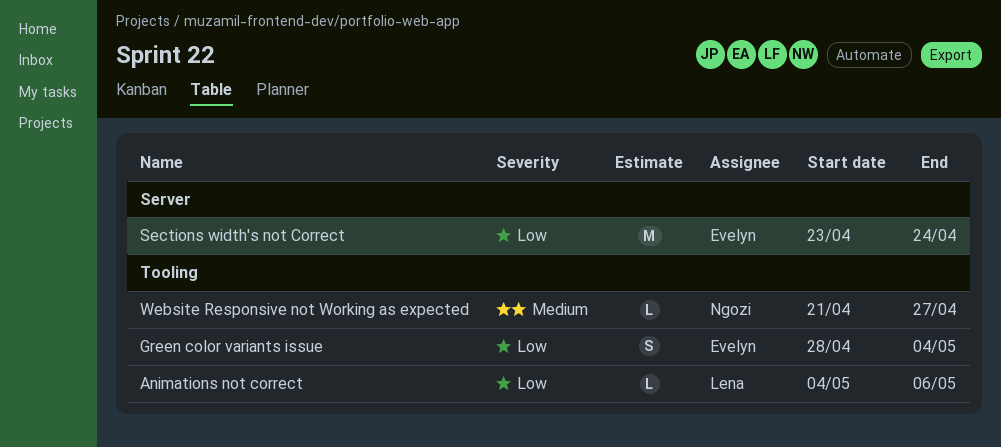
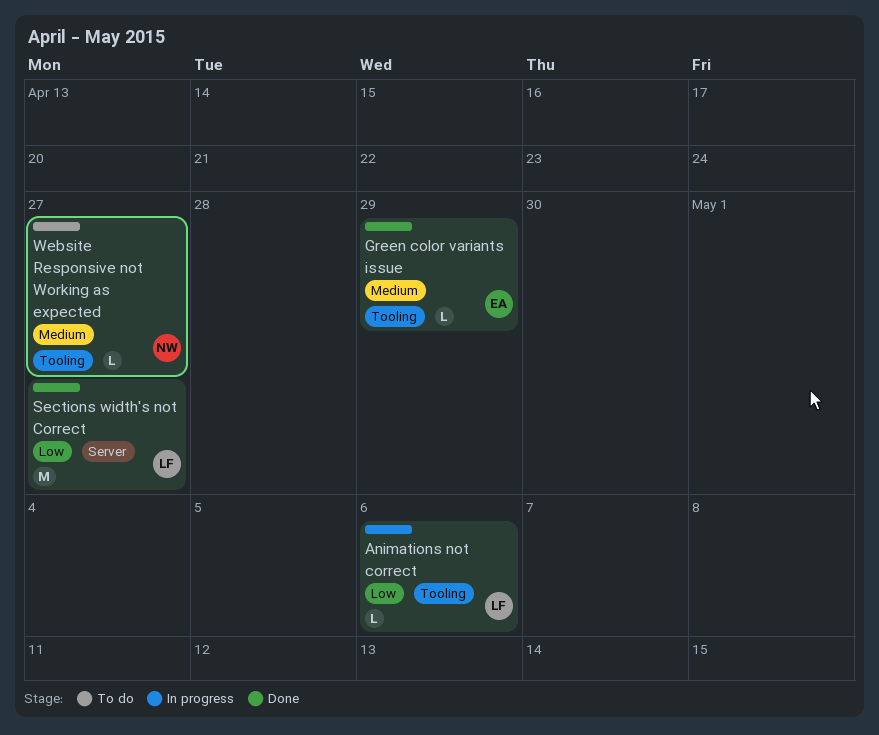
Green color variants issue, priority: Low -> Medium
Green color variants issue, estimate: S -> L
Green color variants issue, due: May 4 -> Apr 29
Sections width's not Correct, owner: Evelyn -> Lena
Sections width's not Correct, due: Apr 24 -> Apr 27

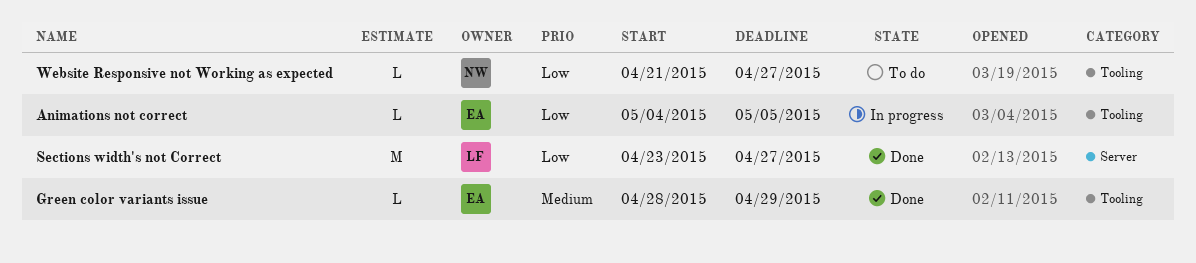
Animations not correct, owner: LF -> EA
Animations not correct, due: May 6 -> May 5
Website Responsive not Working as expected, priority: Medium -> Low

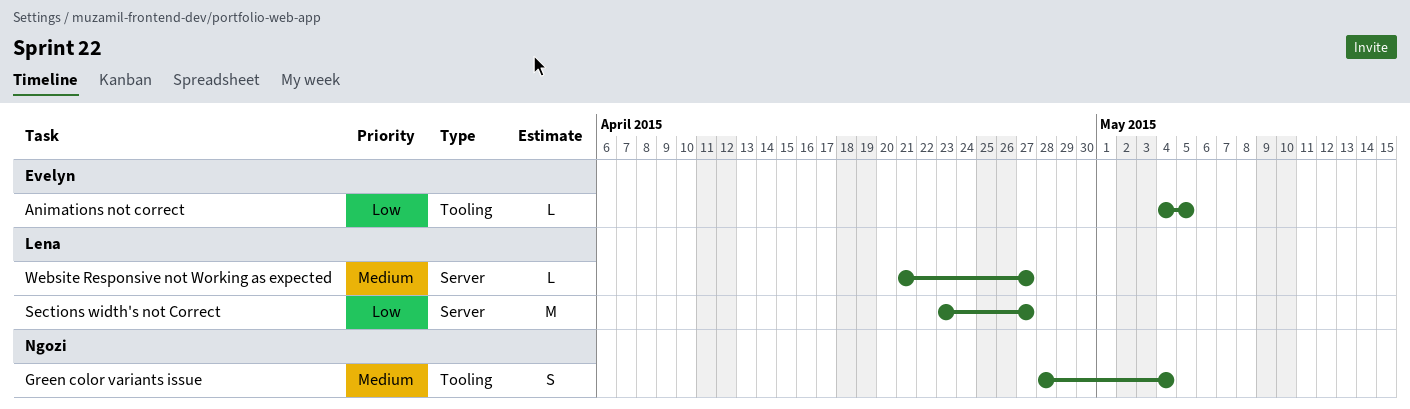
Green color variants issue, owner: Evelyn -> Ngozi
Green color variants issue, estimate: L -> S
Green color variants issue, due: Apr 29 -> May 4
Website Responsive not Working as expected, owner: Ngozi -> Lena
Website Responsive not Working as expected, priority: Low -> Medium
Website Responsive not Working as expected, label: Tooling -> Server

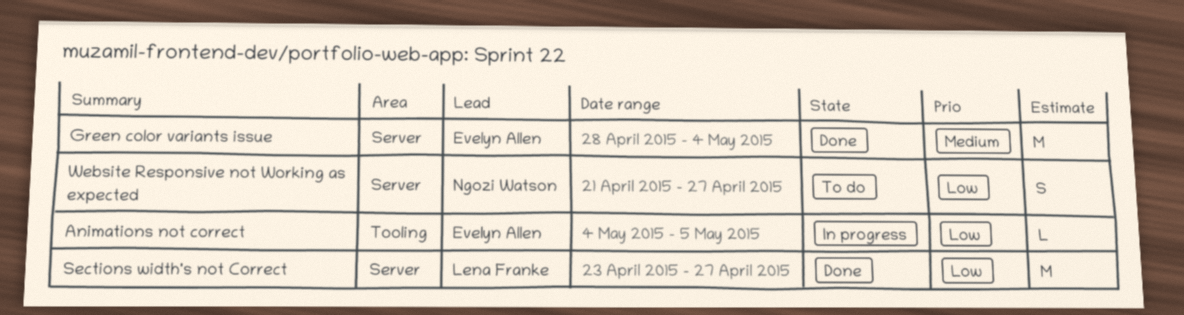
Green color variants issue, owner: Ngozi Watson -> Evelyn Allen
Green color variants issue, label: Tooling -> Server
Green color variants issue, estimate: S -> M
Website Responsive not Working as expected, owner: Lena Franke -> Ngozi Watson
Website Responsive not Working as expected, priority: Medium -> Low
Website Responsive not Working as expected, estimate: L -> S

